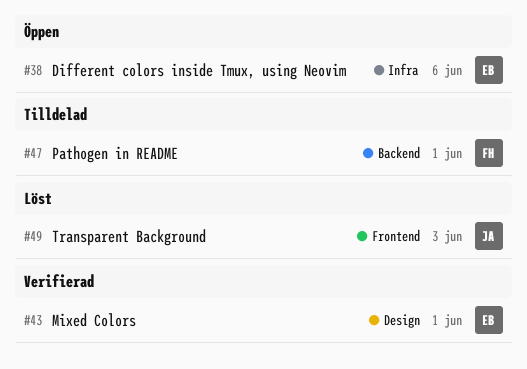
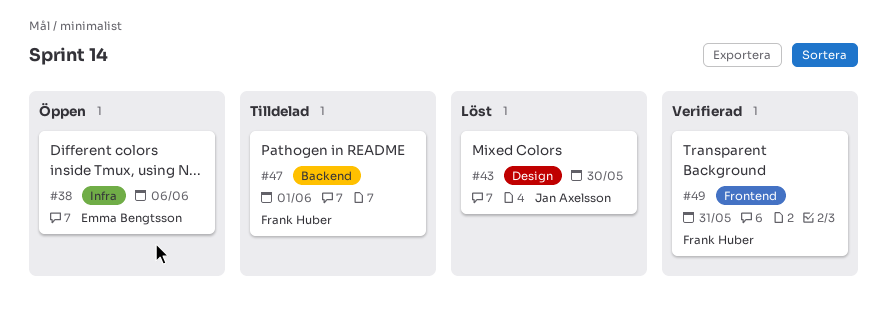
#43, status: Verifierad -> Löst
#43, owner: Emma Bengtsson -> Jan Axelsson
#43, due: Jun 1 -> May 30
#49, status: Löst -> Verifierad
#49, owner: Jan Axelsson -> Frank Huber
#49, due: Jun 3 -> May 31

